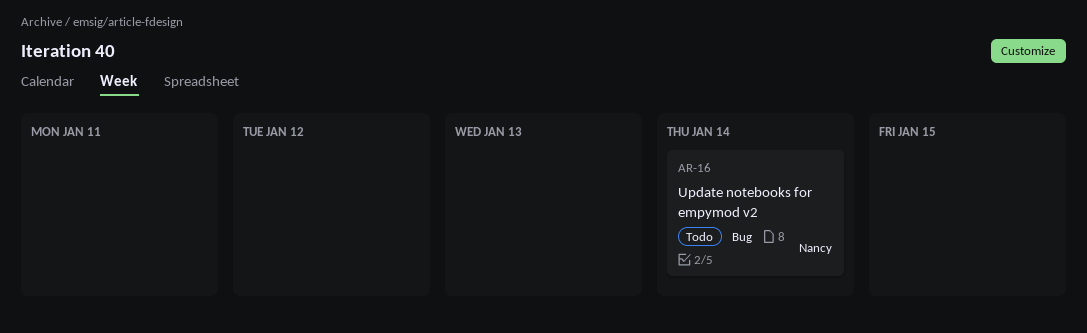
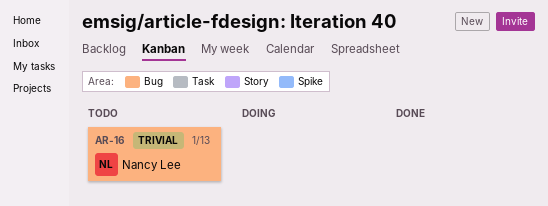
AR-16, due: Jan 14 -> Jan 13

